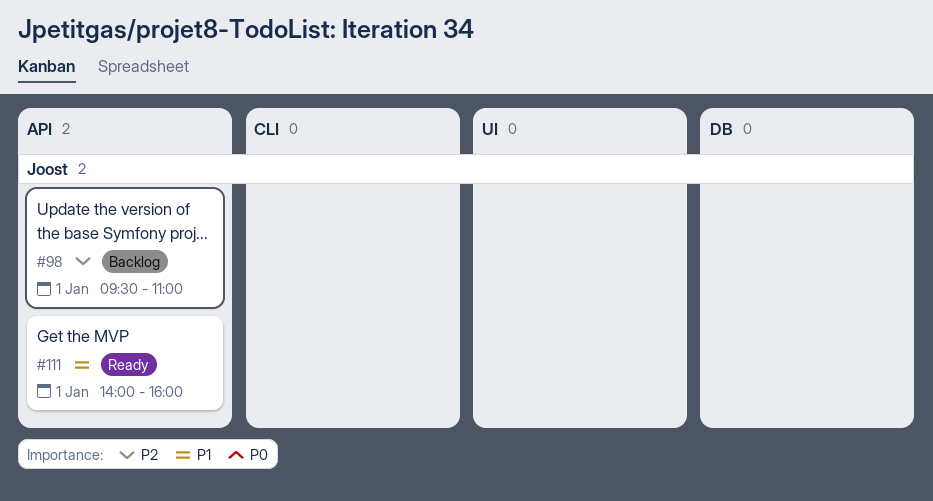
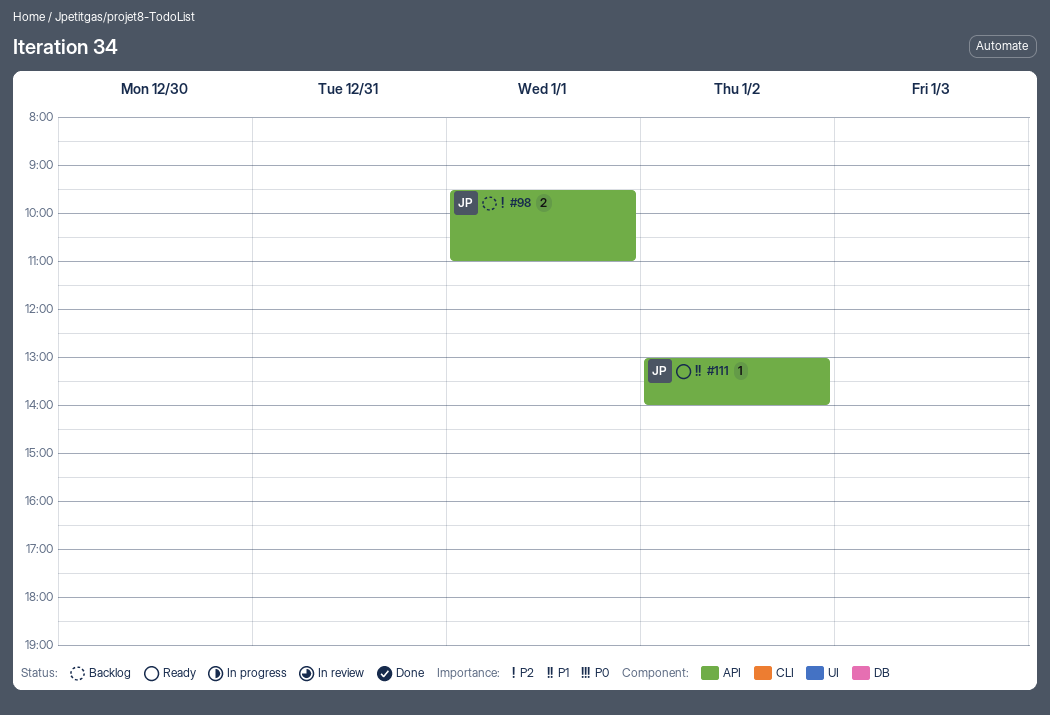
#111, day: Jan 1 -> Jan 2
#111, begins: 14:00 -> 13:00
#111, ends: 16:00 -> 14:00

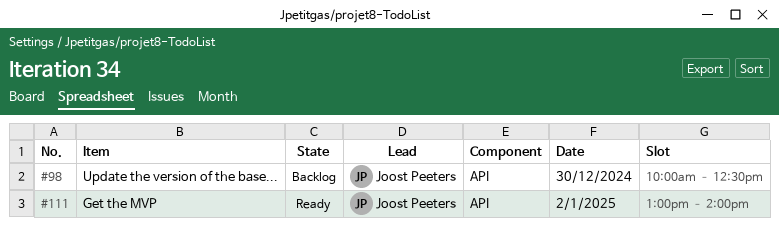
#98, day: Jan 1 -> Dec 30
#98, begins: 09:30 -> 10:00
#98, ends: 11:00 -> 12:30

